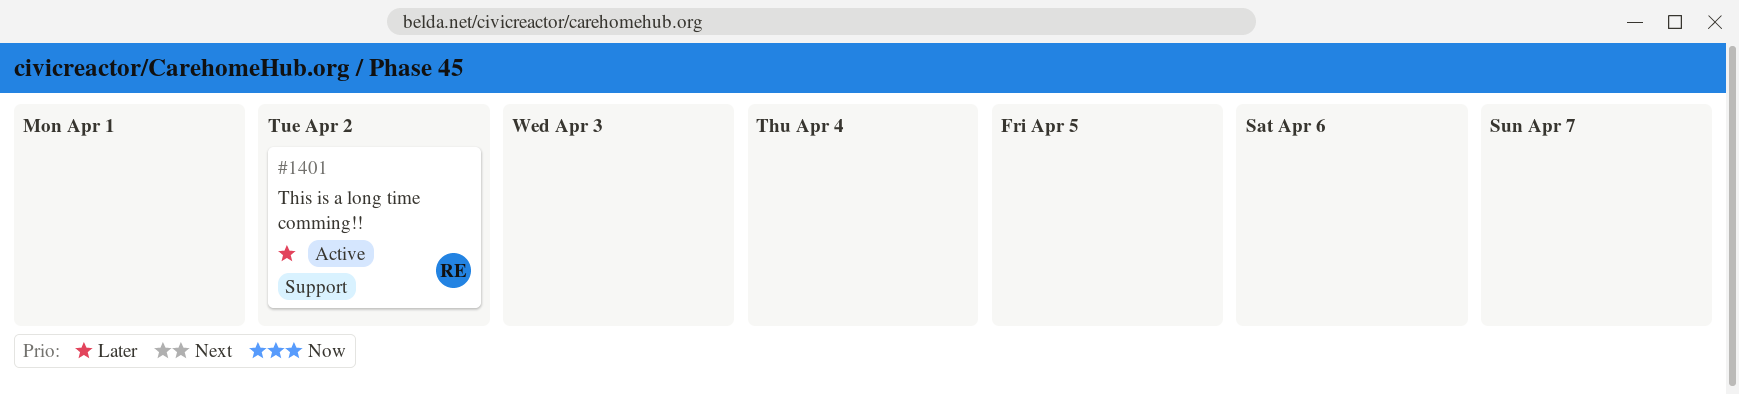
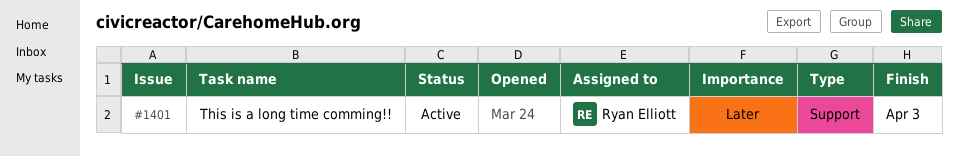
#1401, due: Apr 2 -> Apr 3

